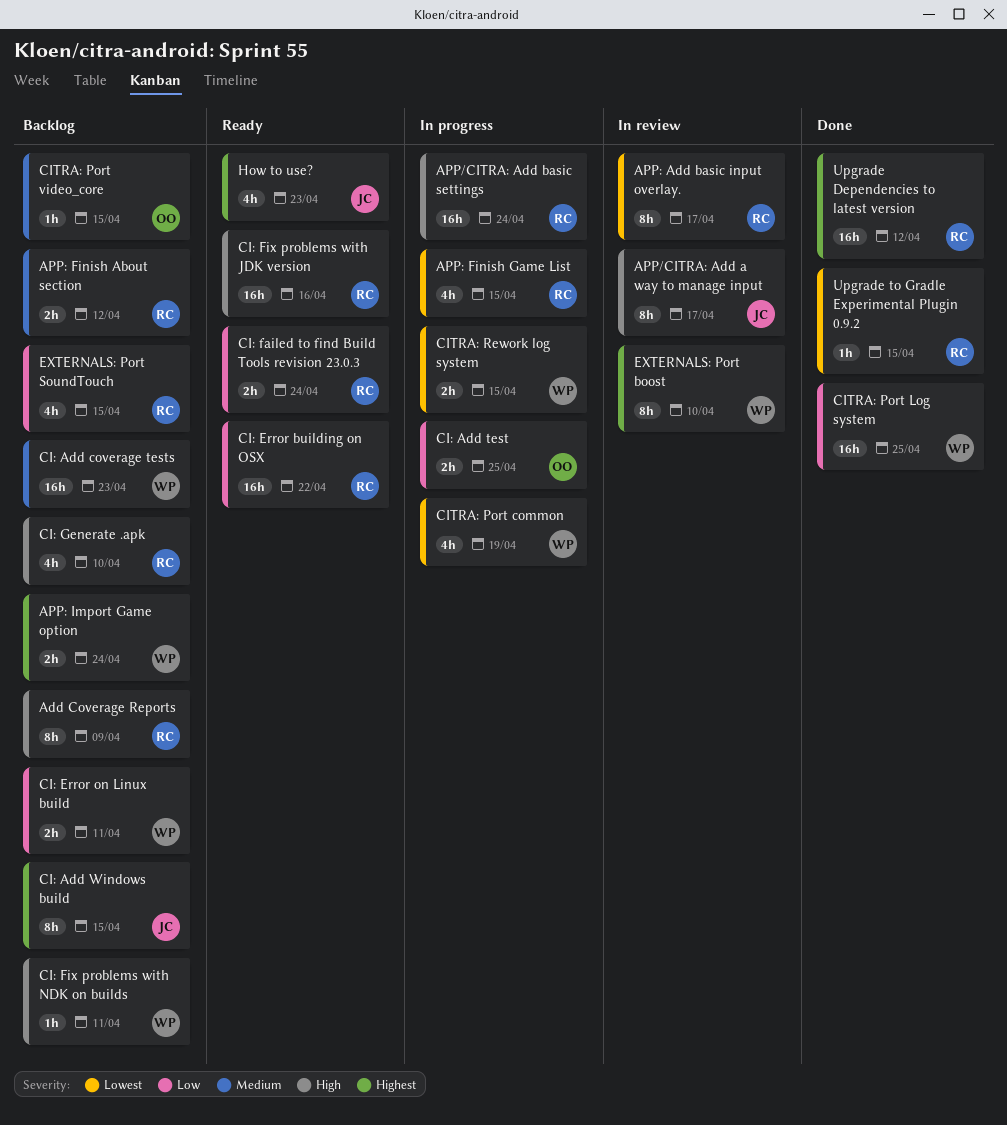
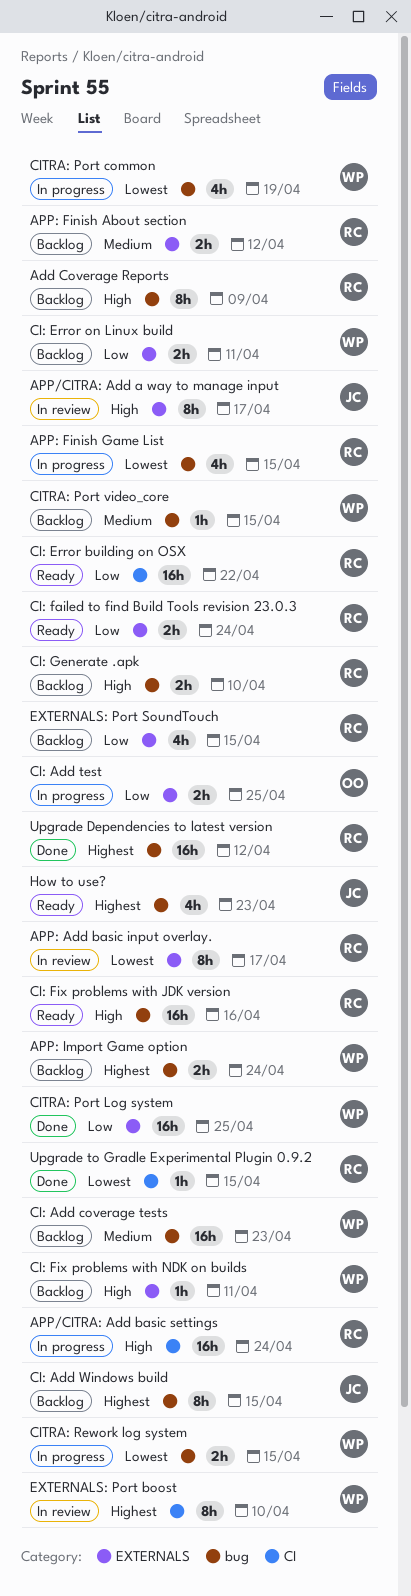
CI: Generate .apk, estimate: 4h -> 2h
CITRA: Port video_core, owner: OO -> WP

